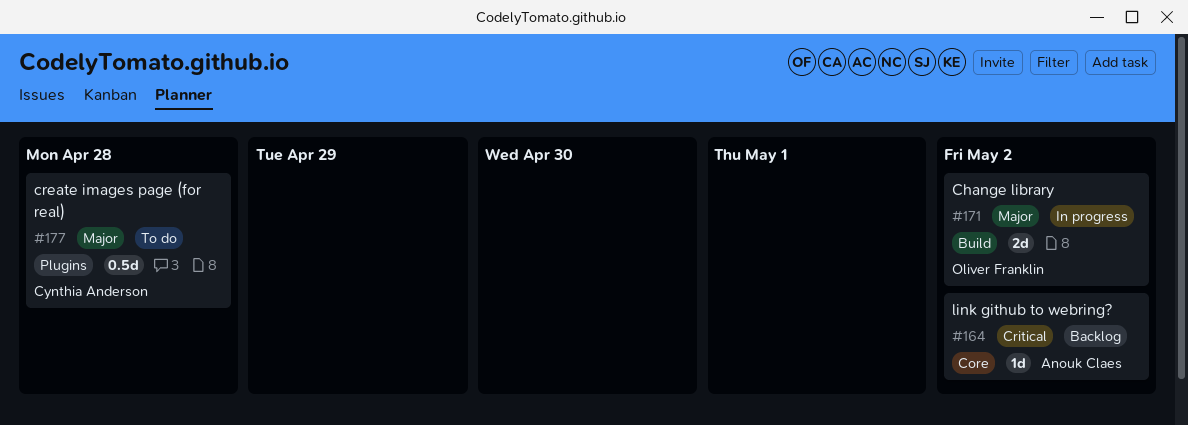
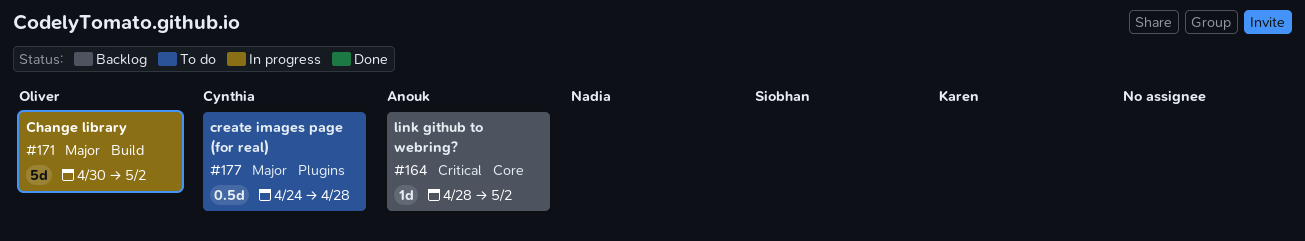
#171, estimate: 2d -> 5d

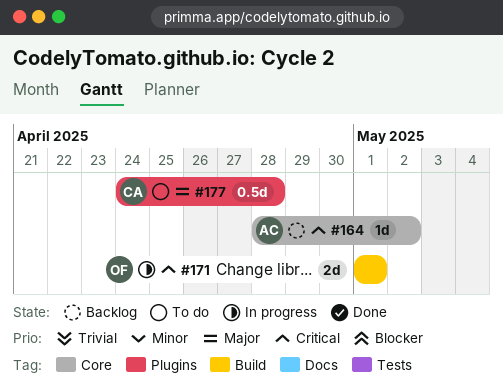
#171, priority: Major -> Critical
#171, estimate: 5d -> 2d
#171, start: Apr 30 -> May 1
#171, due: May 2 -> May 1

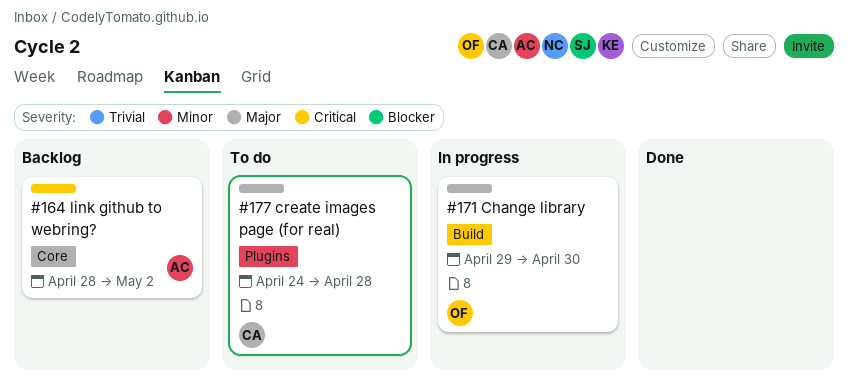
#171, priority: Critical -> Major
#171, start: May 1 -> Apr 29
#171, due: May 1 -> Apr 30

